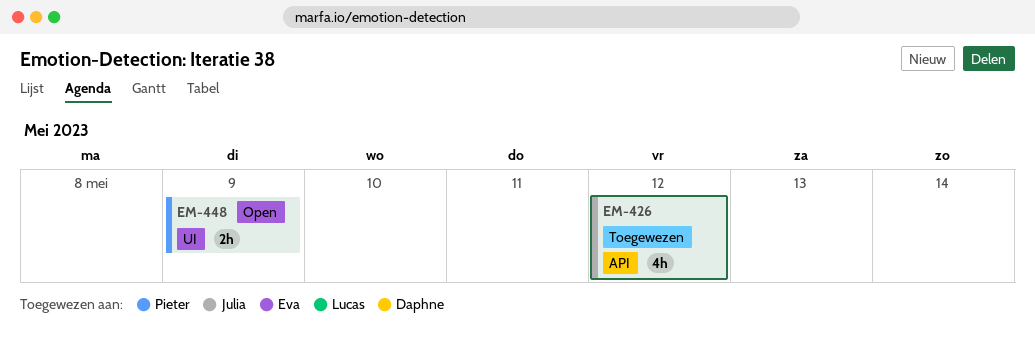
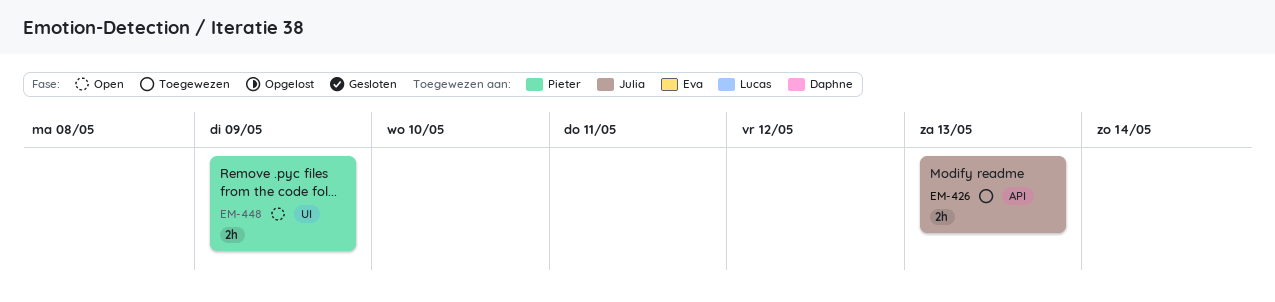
EM-426, estimate: 4h -> 2h
EM-426, due: May 12 -> May 13

